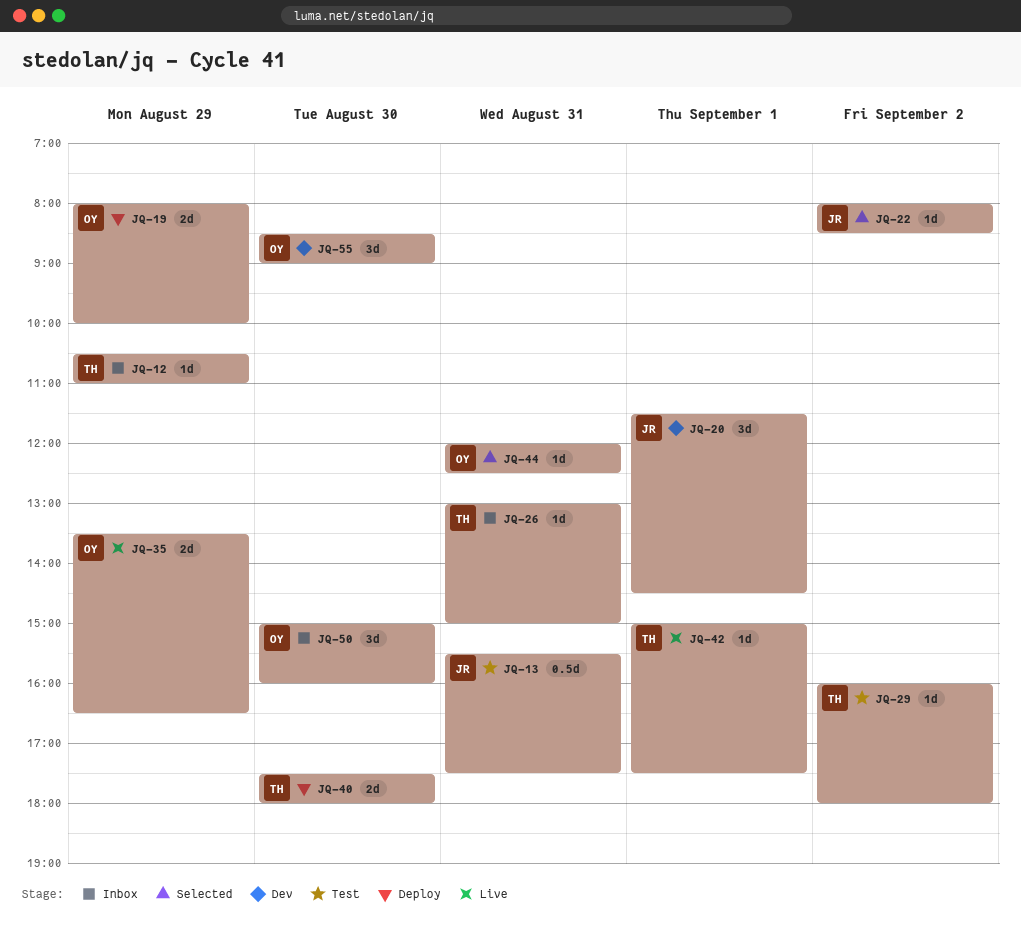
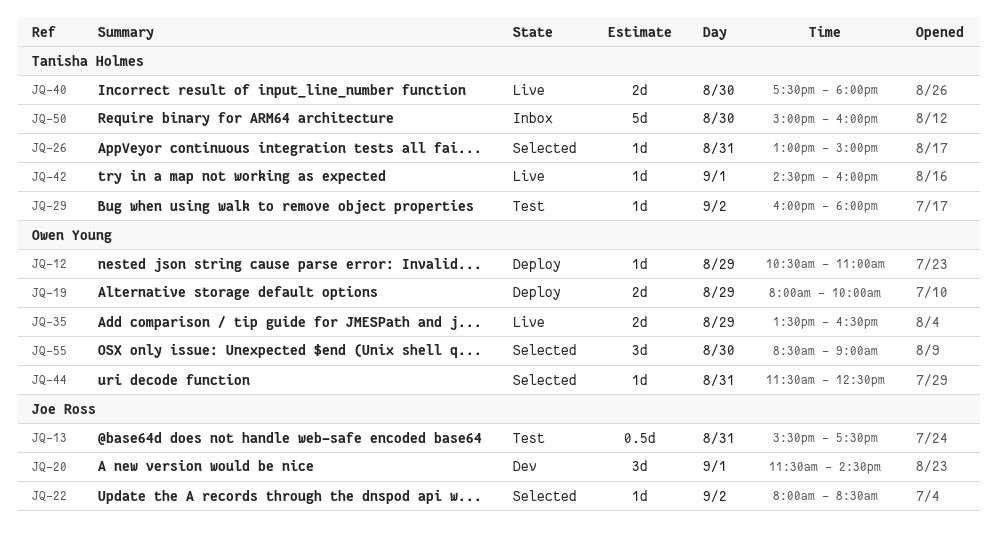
JQ-12, status: Inbox -> Deploy
JQ-12, owner: Tanisha Holmes -> Owen Young
JQ-26, status: Inbox -> Selected
JQ-40, status: Deploy -> Live
JQ-42, begins: 15:00 -> 14:30
JQ-42, ends: 17:30 -> 16:00
JQ-44, begins: 12:00 -> 11:30
JQ-50, owner: Owen Young -> Tanisha Holmes
JQ-50, estimate: 3d -> 5d
JQ-55, status: Dev -> Selected

